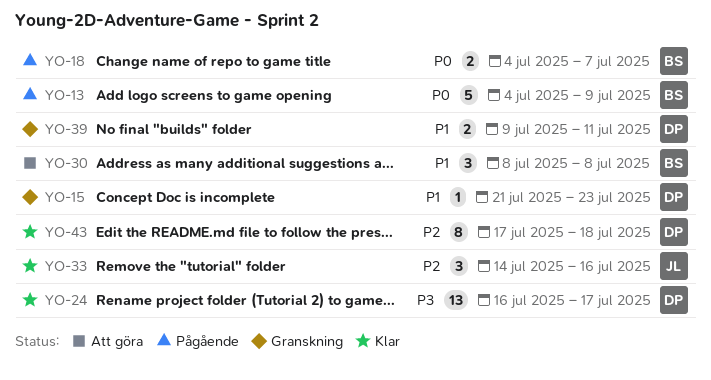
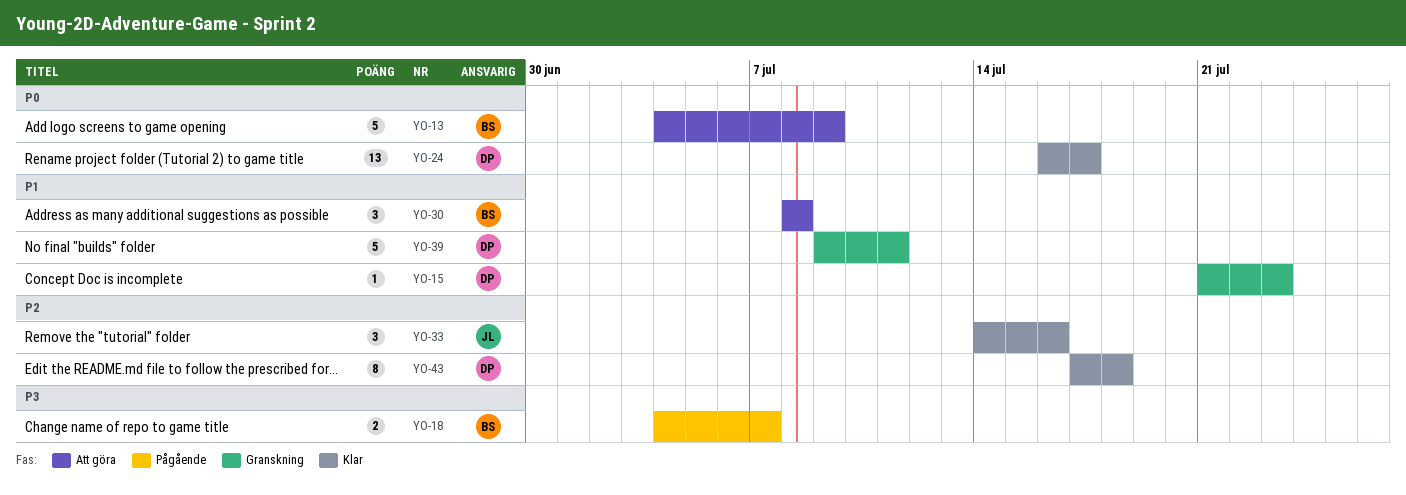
YO-13, status: Pågående -> Att göra
YO-18, priority: P0 -> P3
YO-24, priority: P3 -> P0
YO-39, estimate: 2 -> 5

